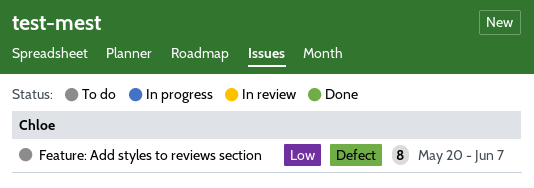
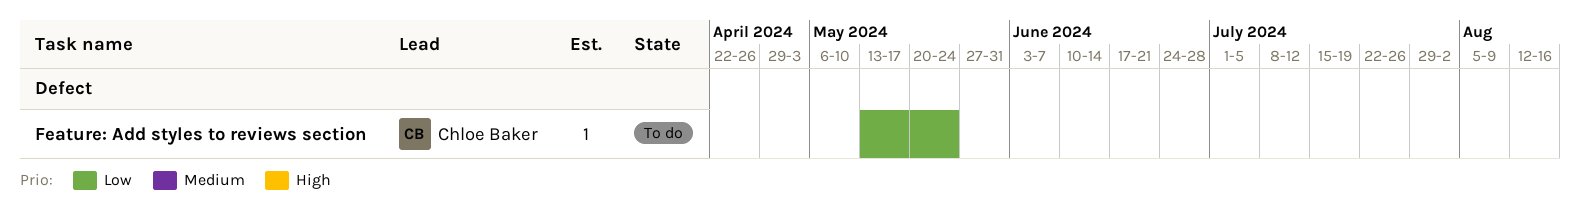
Feature: Add styles to reviews section, estimate: 8 -> 1
Feature: Add styles to reviews section, start: May 20 -> May 13
Feature: Add styles to reviews section, due: Jun 7 -> May 24

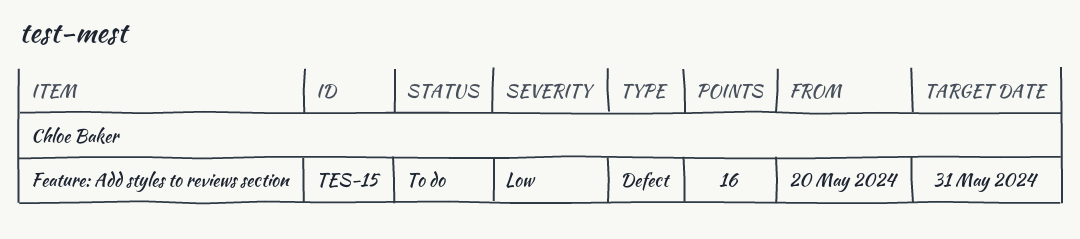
Feature: Add styles to reviews section, estimate: 1 -> 16
Feature: Add styles to reviews section, start: May 13 -> May 20
Feature: Add styles to reviews section, due: May 24 -> May 31

